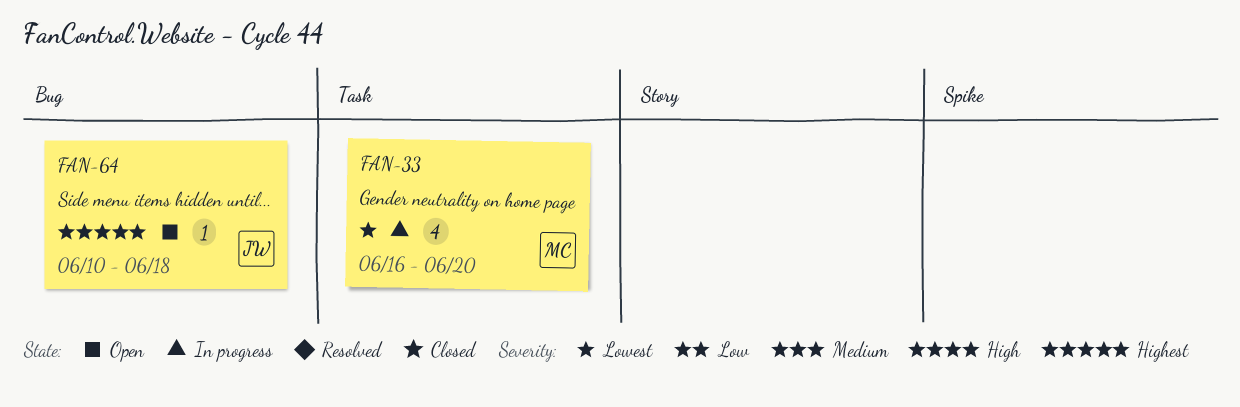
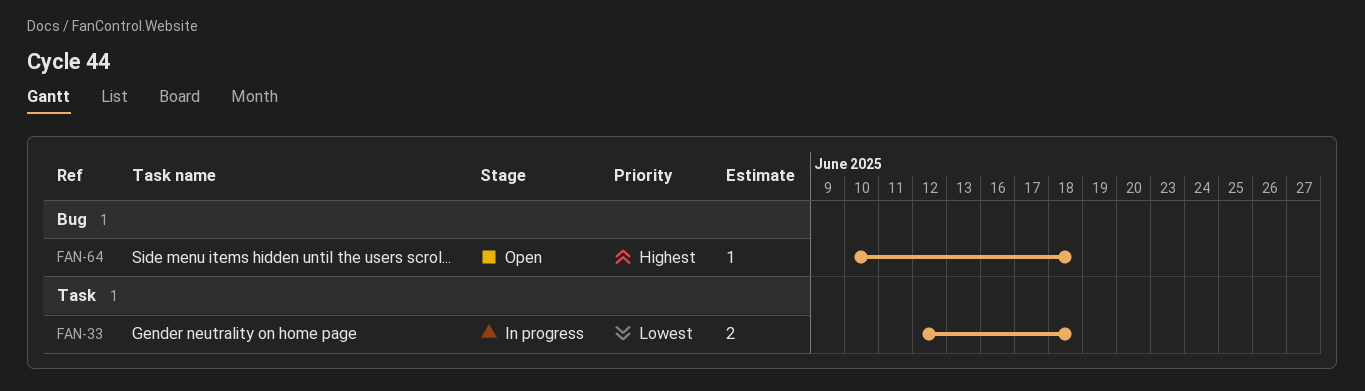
FAN-33, estimate: 4 -> 2
FAN-33, start: Jun 16 -> Jun 12
FAN-33, due: Jun 20 -> Jun 18

